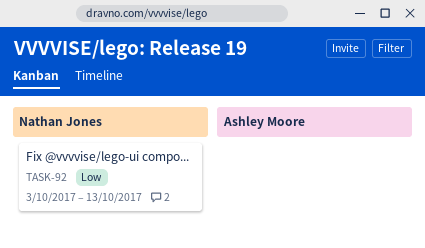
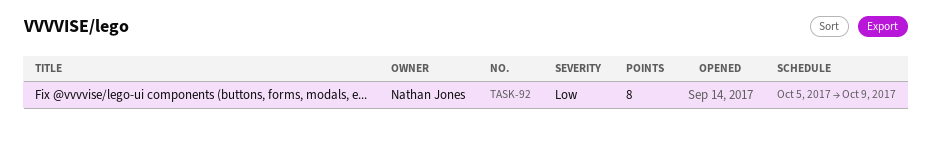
TASK-92, start: Oct 3 -> Oct 5
TASK-92, due: Oct 13 -> Oct 9

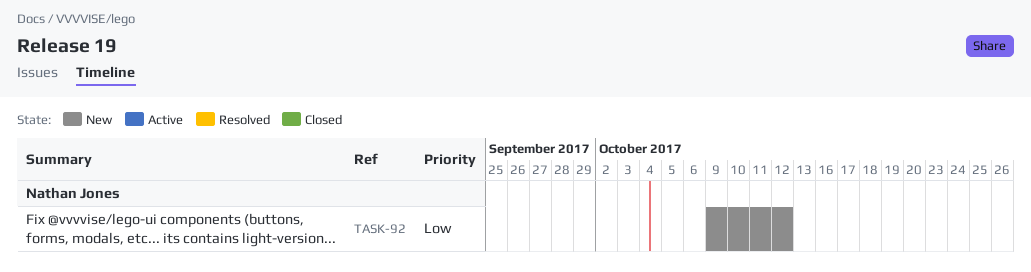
TASK-92, start: Oct 5 -> Oct 9
TASK-92, due: Oct 9 -> Oct 12

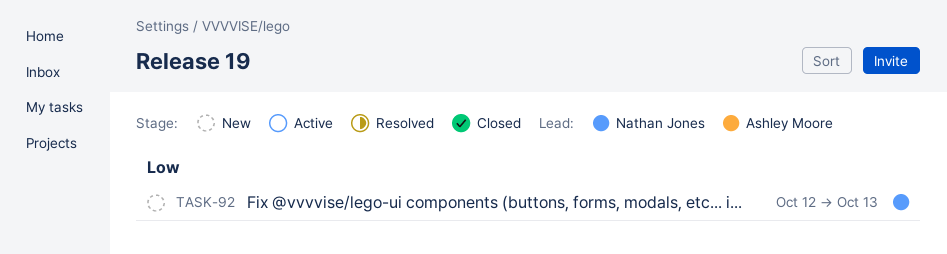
TASK-92, start: Oct 9 -> Oct 12
TASK-92, due: Oct 12 -> Oct 13

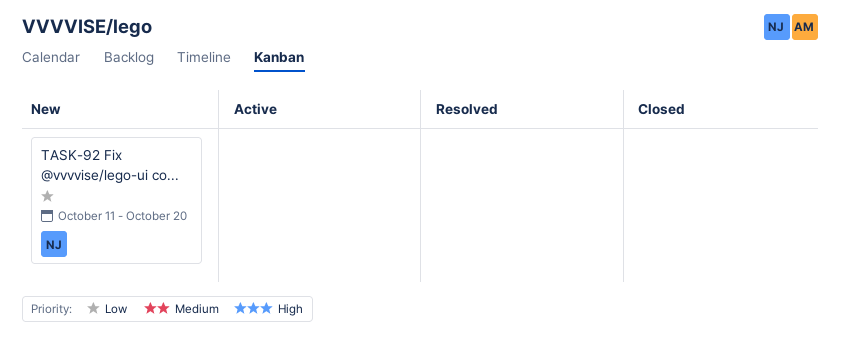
TASK-92, start: Oct 12 -> Oct 11
TASK-92, due: Oct 13 -> Oct 20

